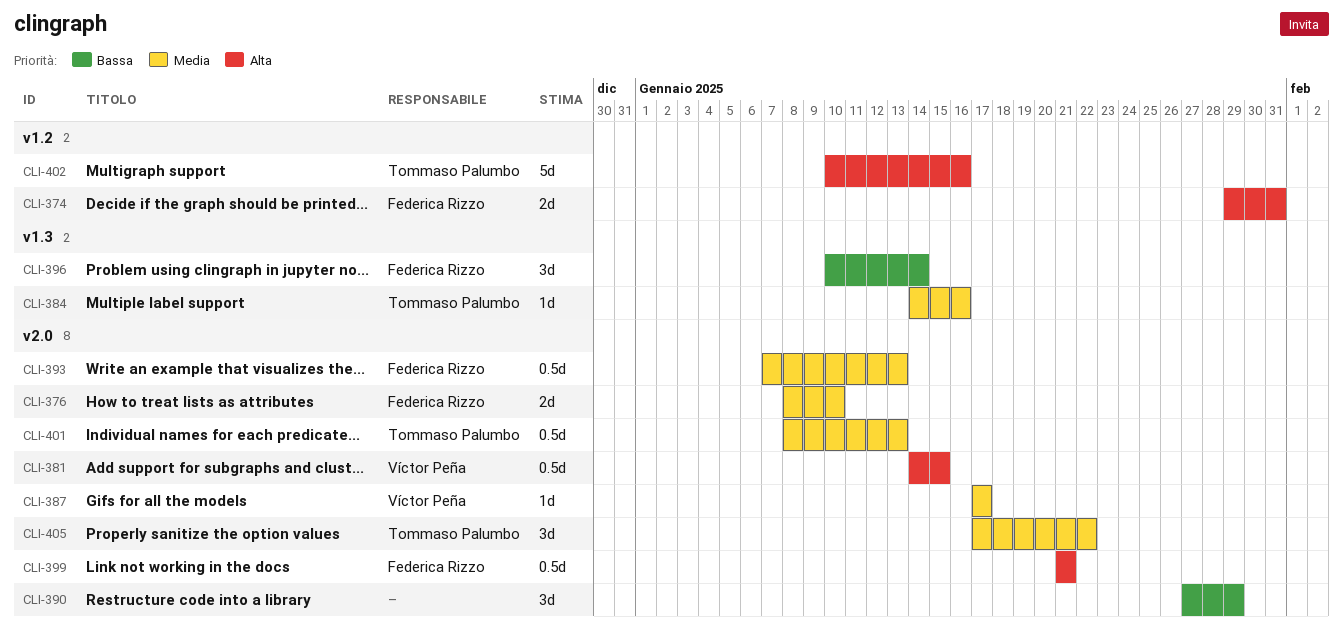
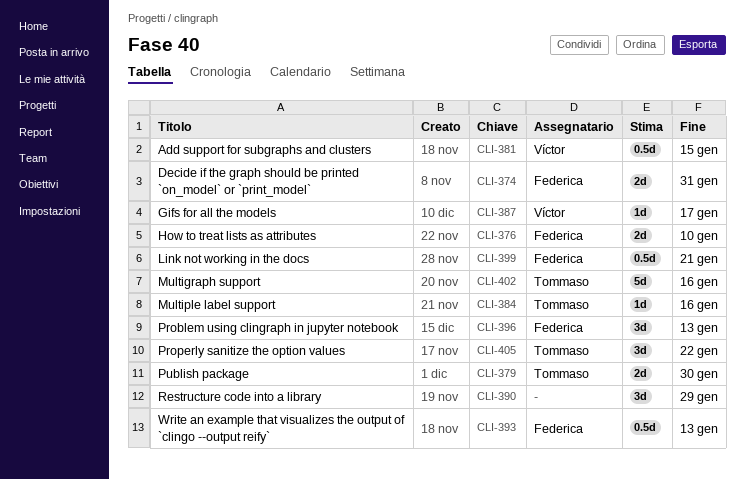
CLI-379: none -> present
CLI-396, due: Jan 14 -> Jan 13
CLI-401: present -> none

